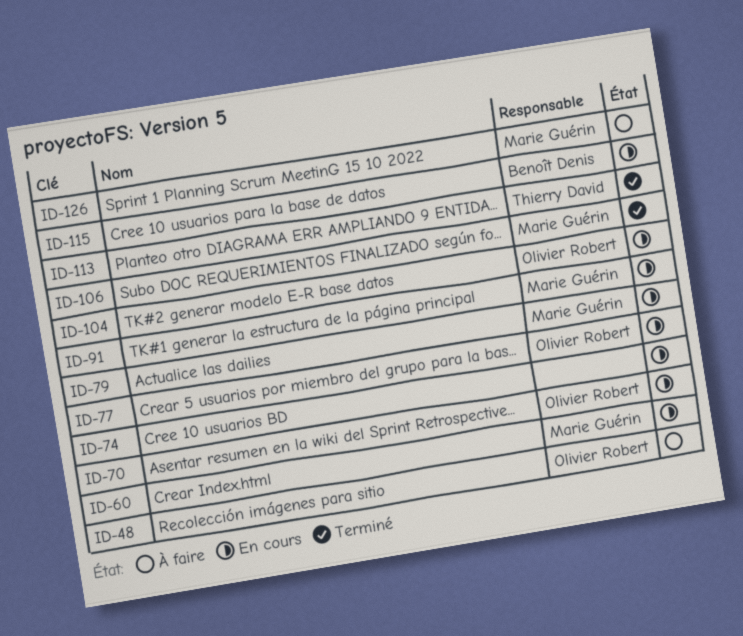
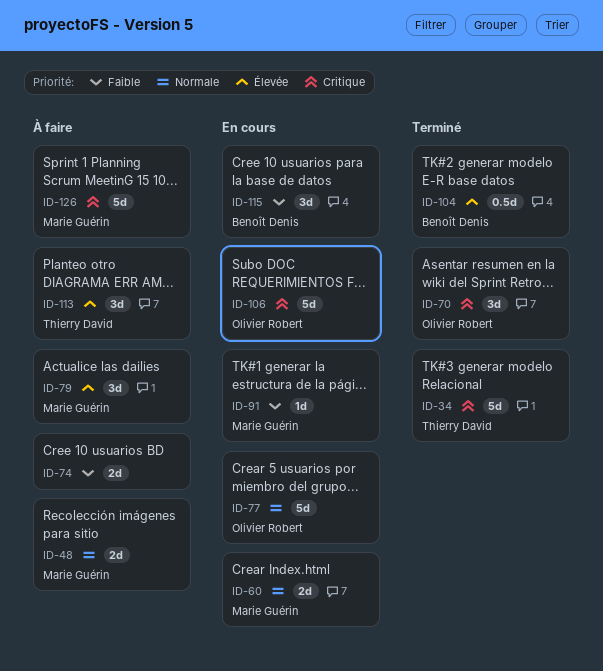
ID-34: none -> present
ID-48, owner: Olivier Robert -> Marie Guérin
ID-70, status: En cours -> Terminé
ID-74, status: En cours -> À faire
ID-79, status: En cours -> À faire
ID-104, status: En cours -> Terminé
ID-104, owner: Olivier Robert -> Benoît Denis
ID-106, status: Terminé -> En cours
ID-106, owner: Marie Guérin -> Olivier Robert
ID-113, status: Terminé -> À faire

